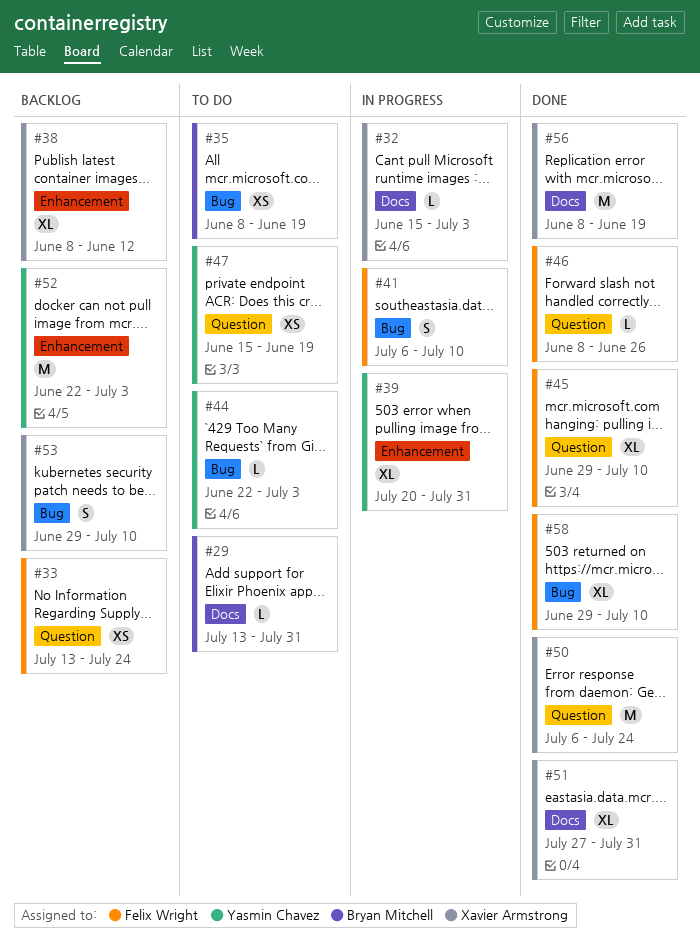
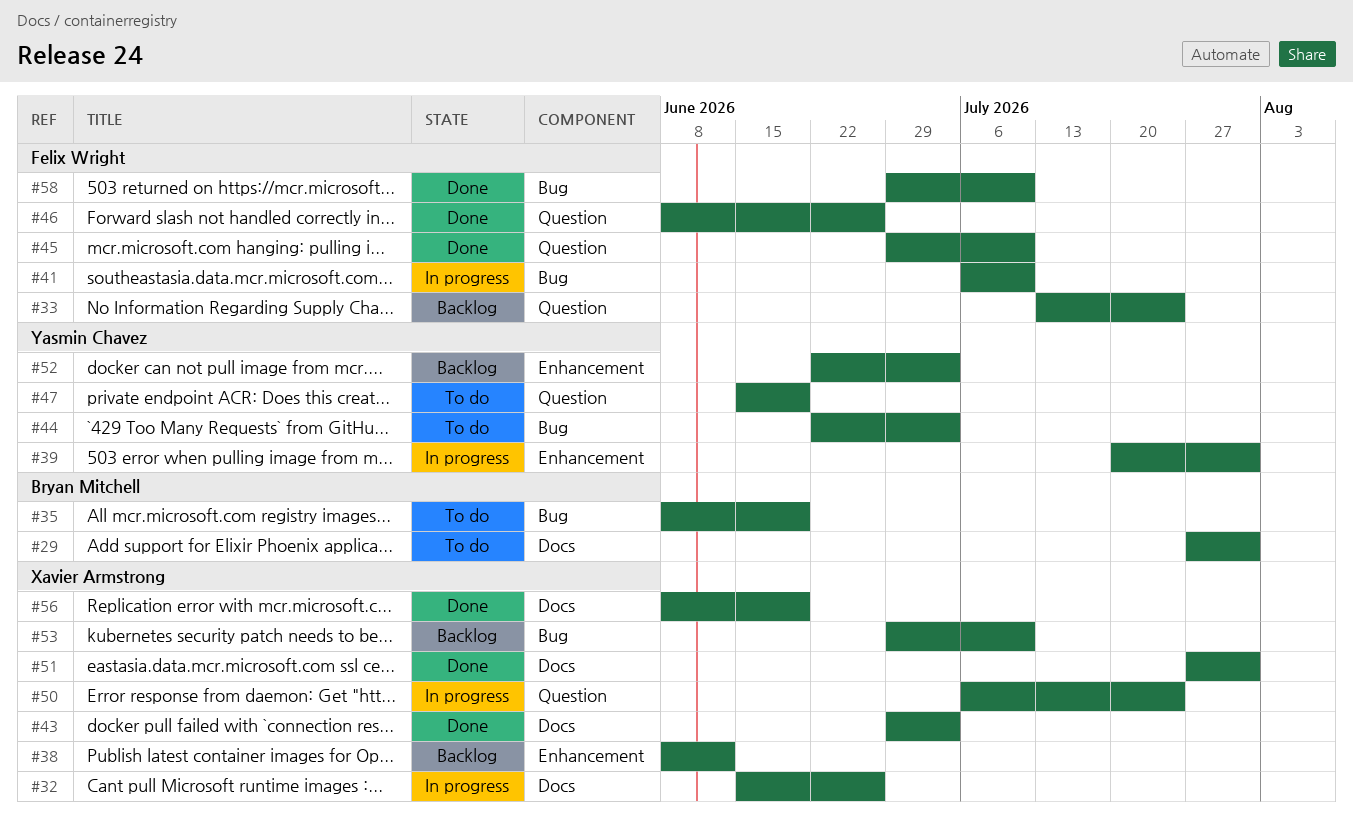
#29, start: Jul 13 -> Jul 27
#32, due: Jul 3 -> Jun 26
#43: none -> present
#50, status: Done -> In progress

